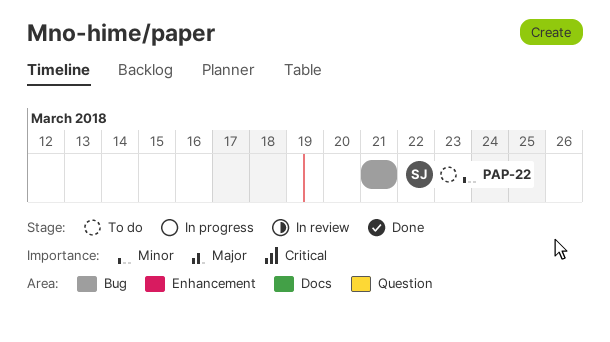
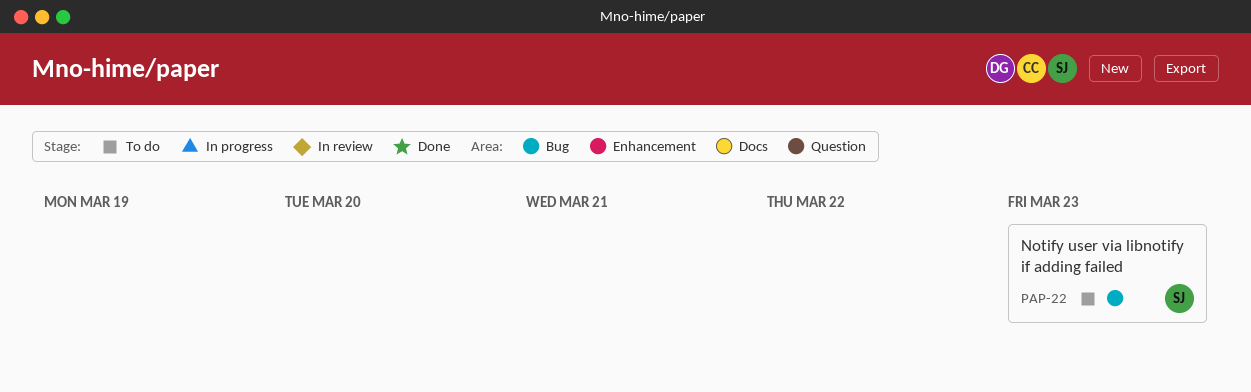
PAP-22, due: Mar 21 -> Mar 23

